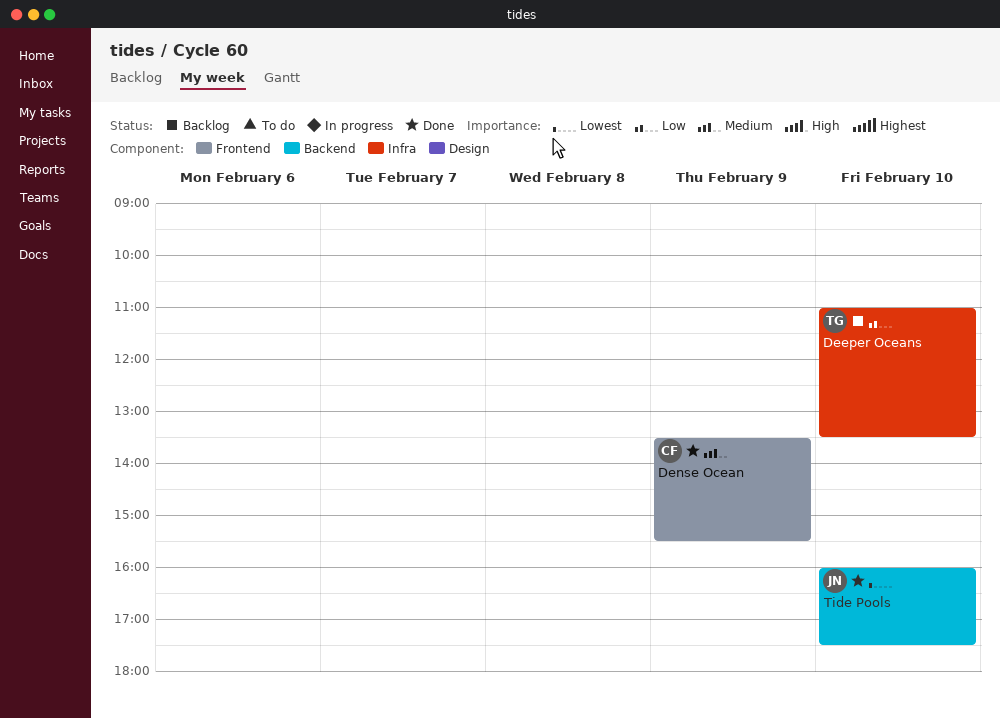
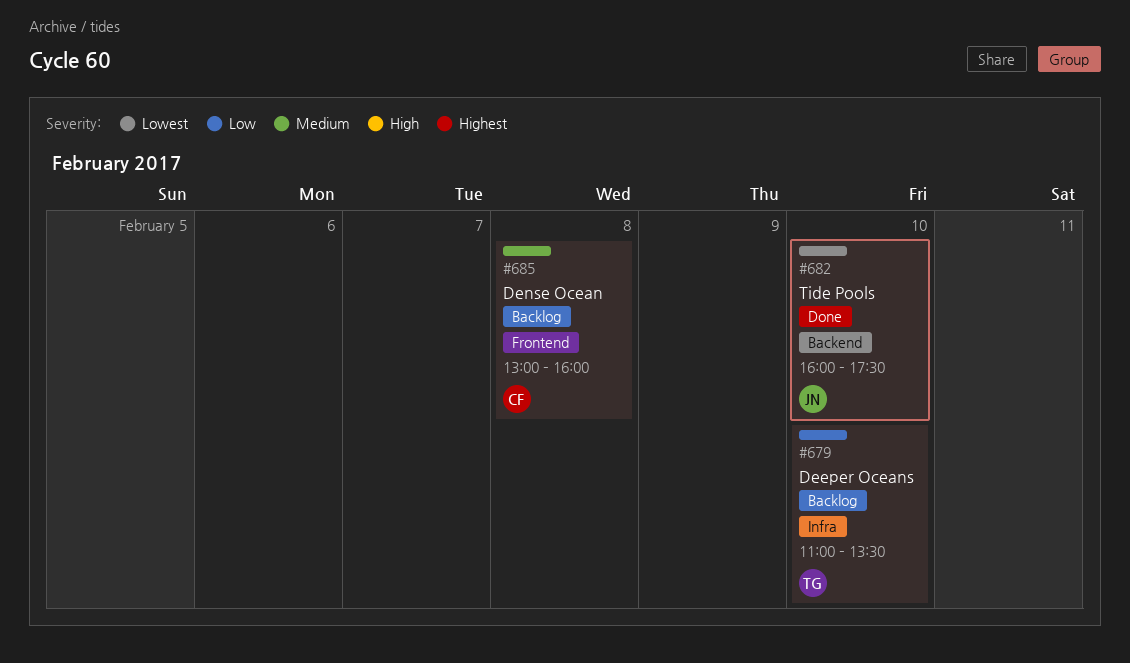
Dense Ocean, status: Done -> Backlog
Dense Ocean, day: Feb 9 -> Feb 8
Dense Ocean, begins: 13:30 -> 13:00
Dense Ocean, ends: 15:30 -> 16:00

